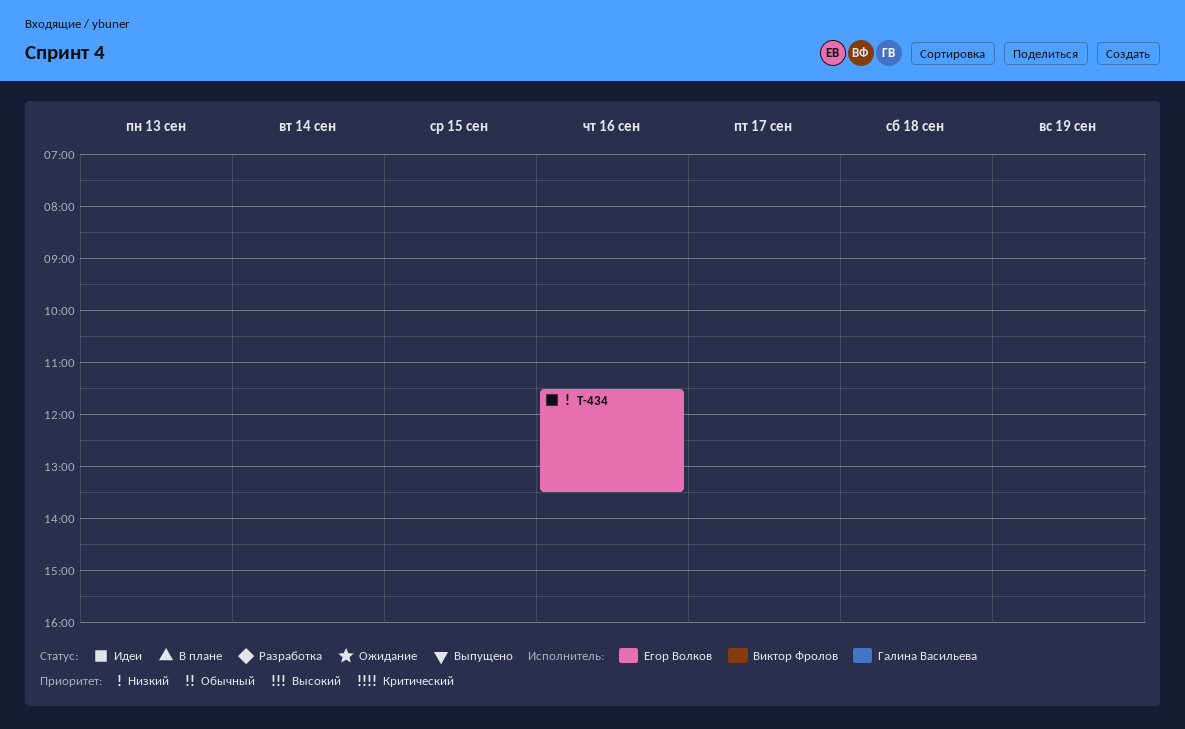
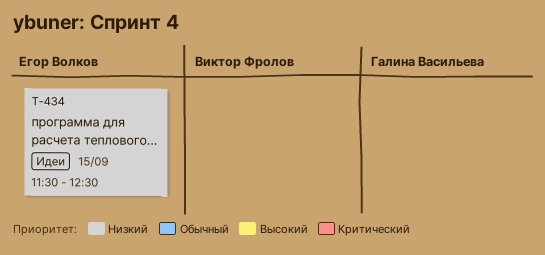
T-434, day: Sep 16 -> Sep 15
T-434, ends: 13:30 -> 12:30

